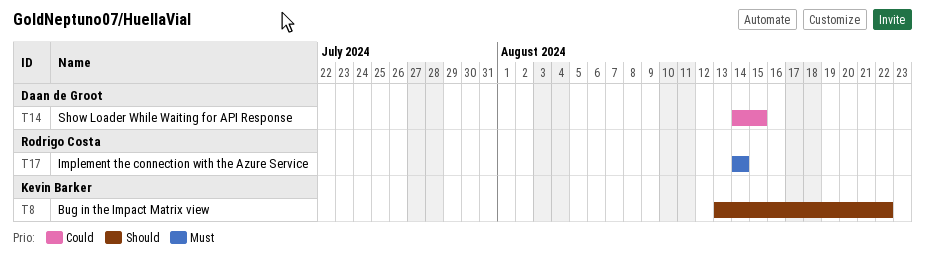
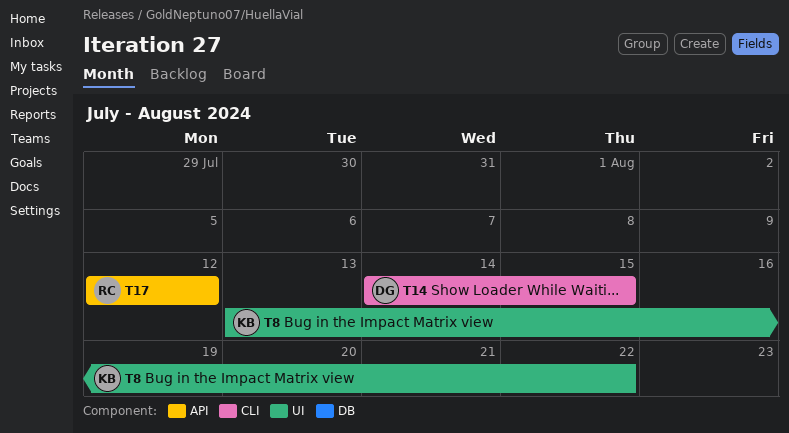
T17, start: Aug 14 -> Aug 12
T17, due: Aug 14 -> Aug 12

